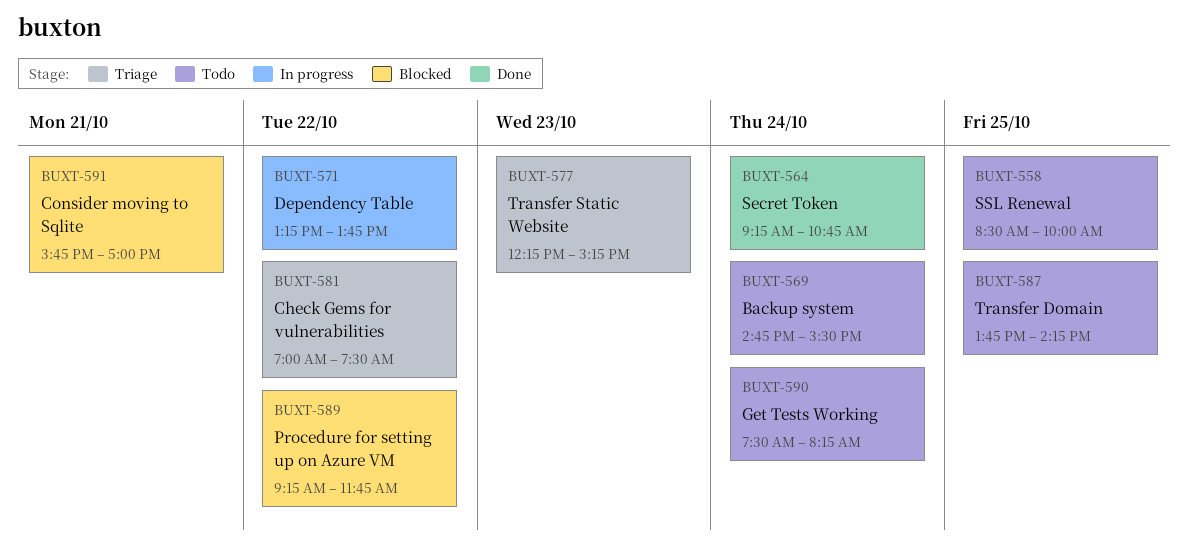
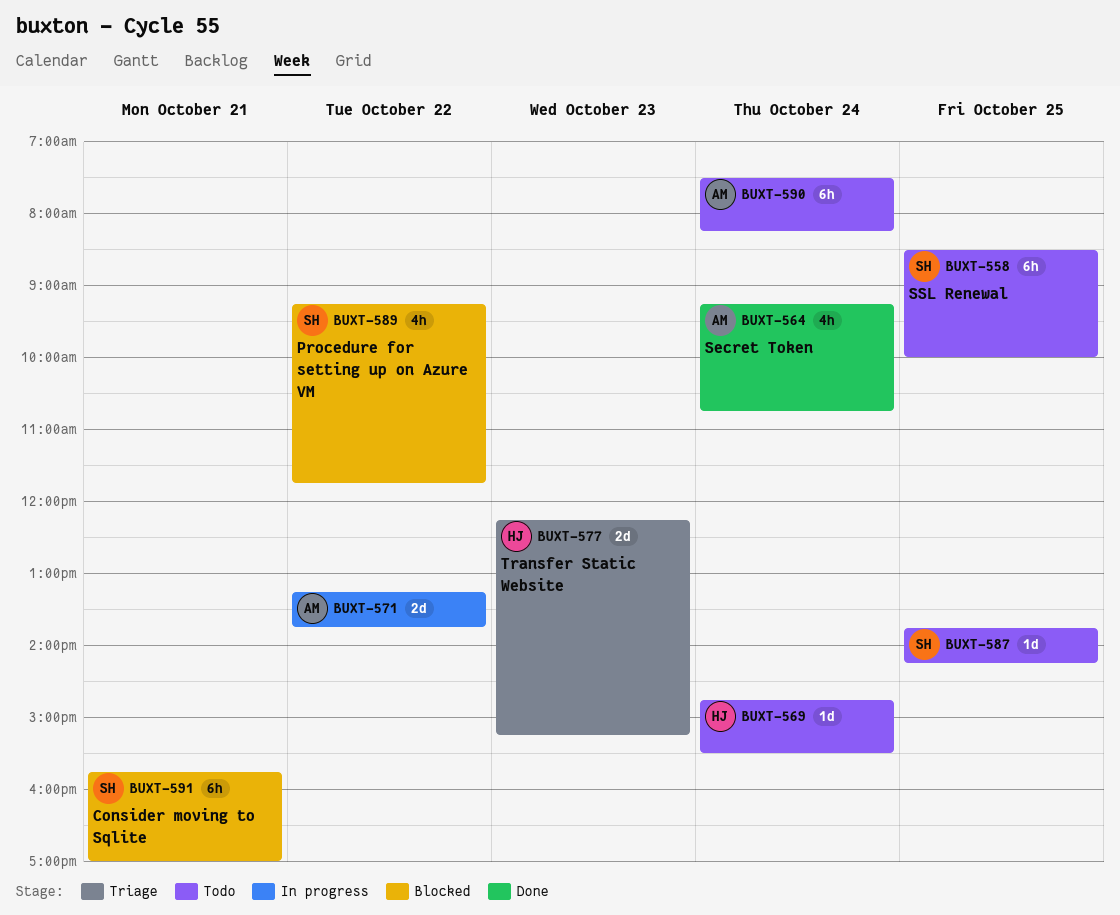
BUXT-581: present -> none

